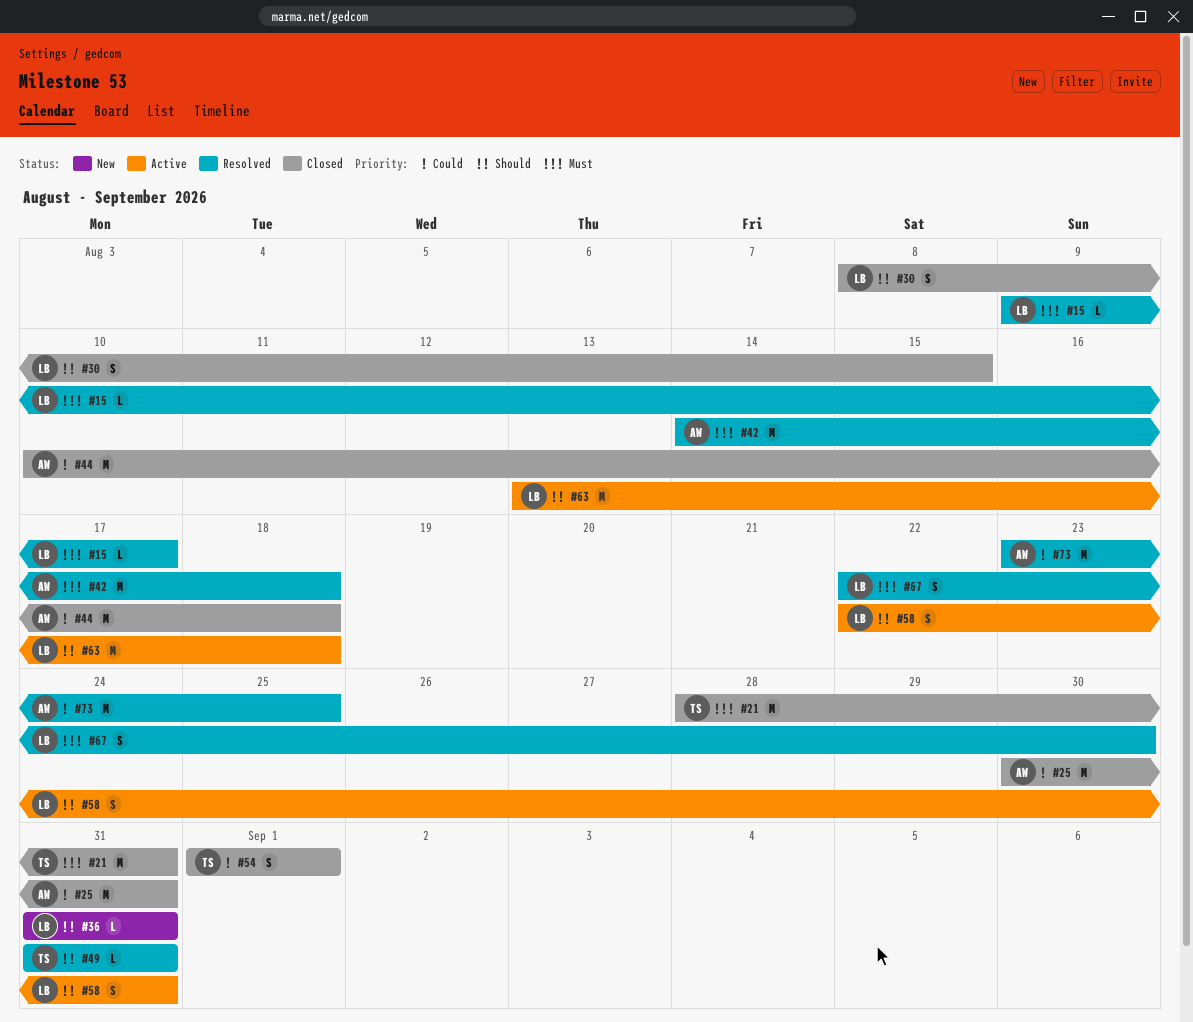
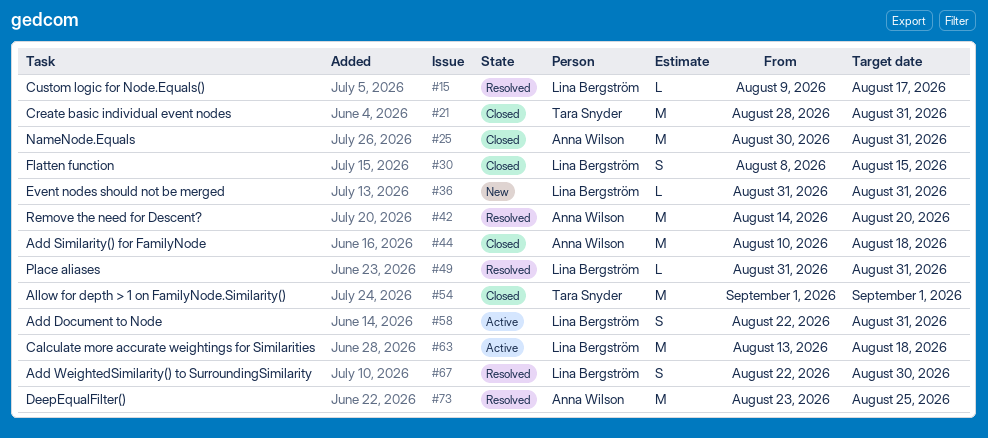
#42, due: Aug 18 -> Aug 20
#49, owner: Tara Snyder -> Lina Bergström
#54, estimate: S -> M

